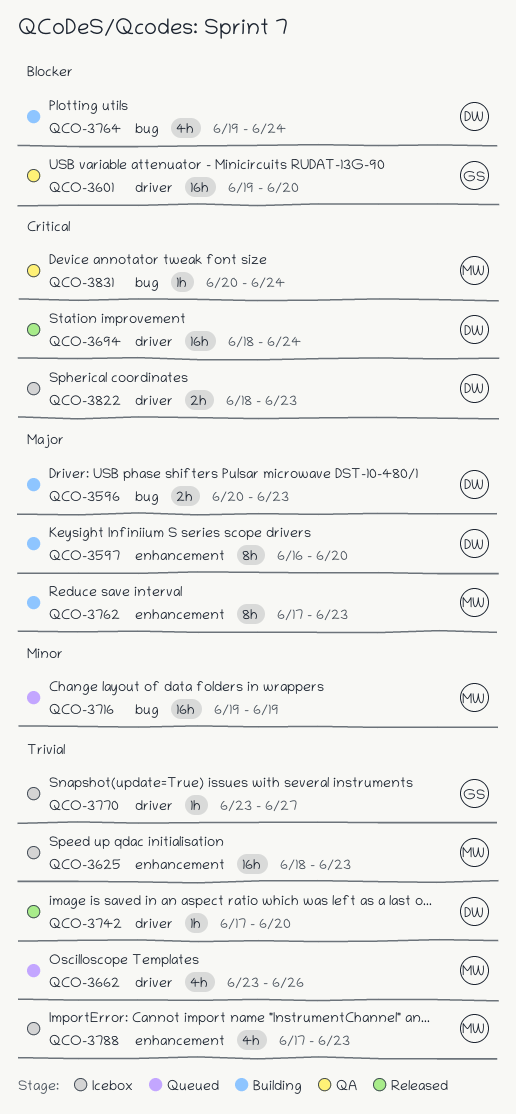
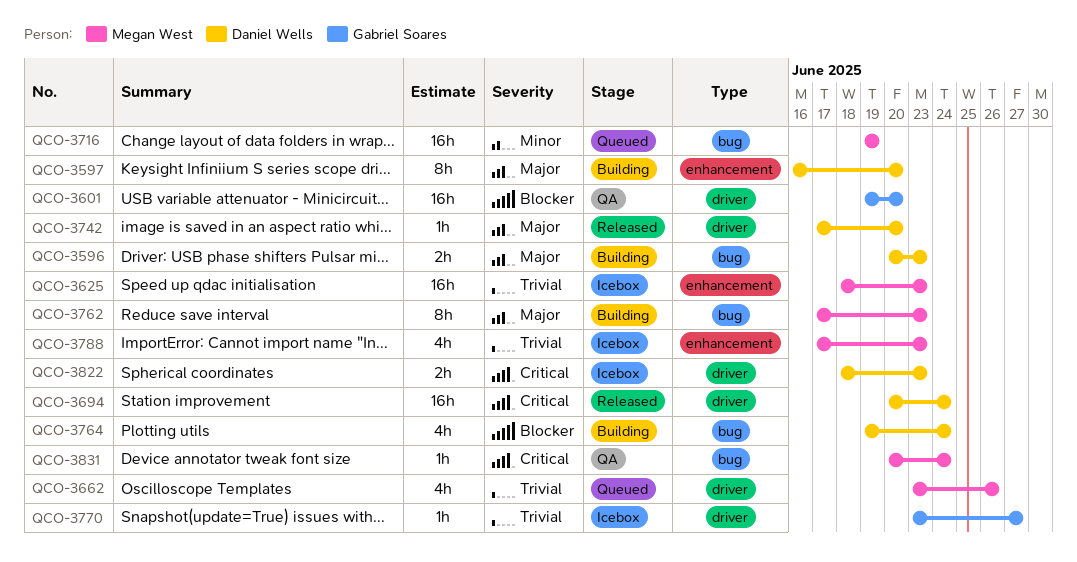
QCO-3694, start: Jun 18 -> Jun 20
QCO-3742, priority: Trivial -> Major
QCO-3762, label: enhancement -> bug

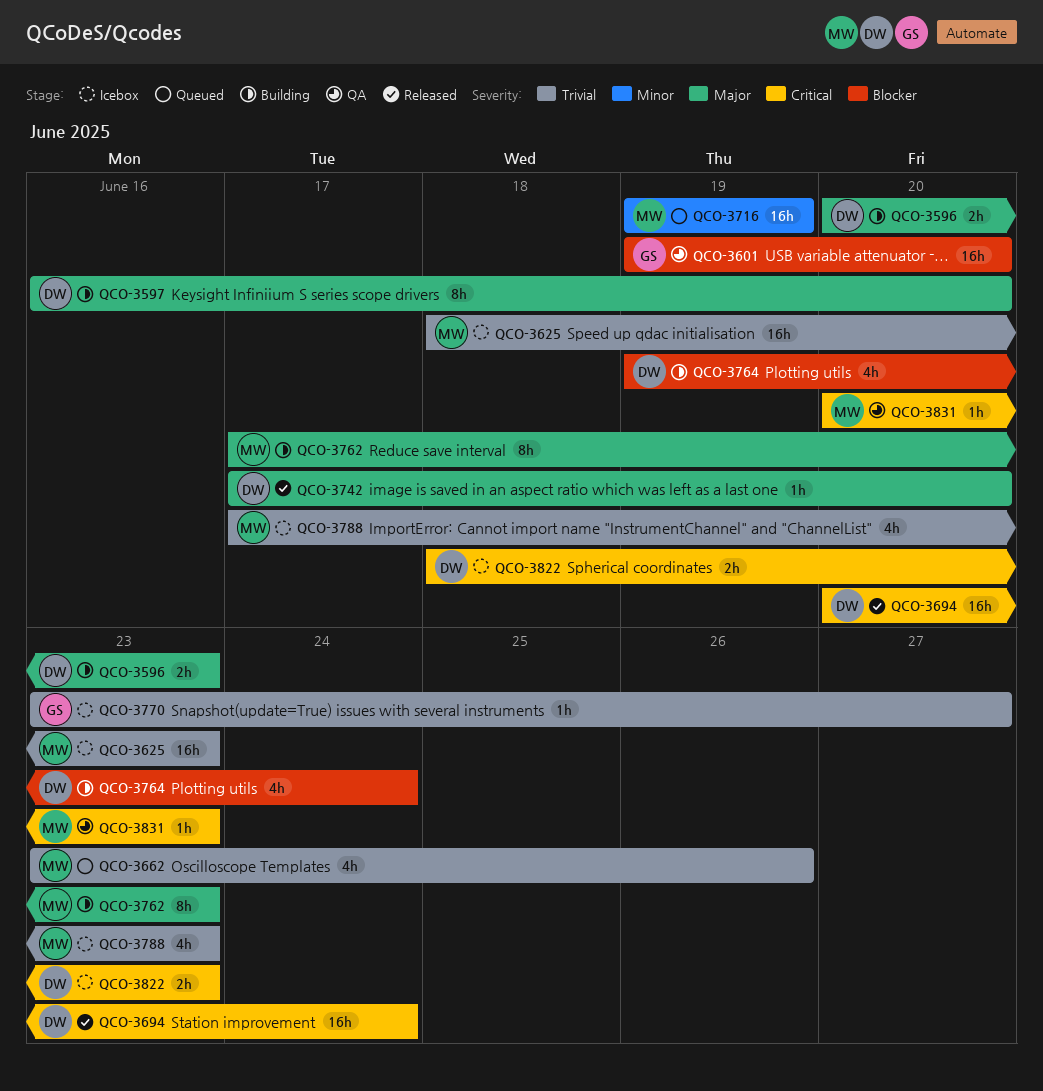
QCO-3831, due: Jun 24 -> Jun 23

